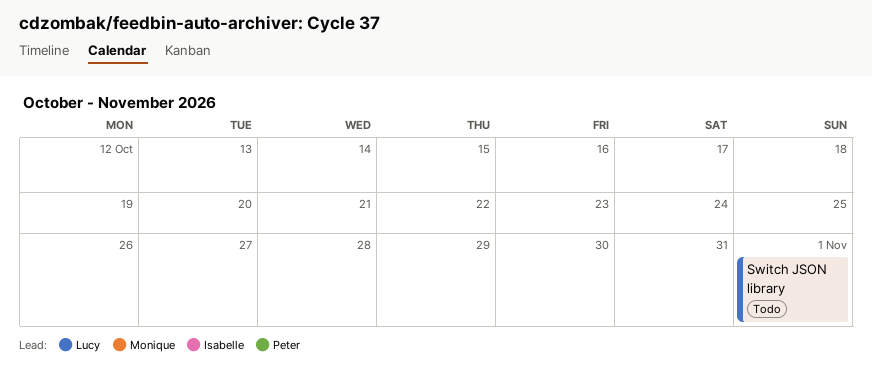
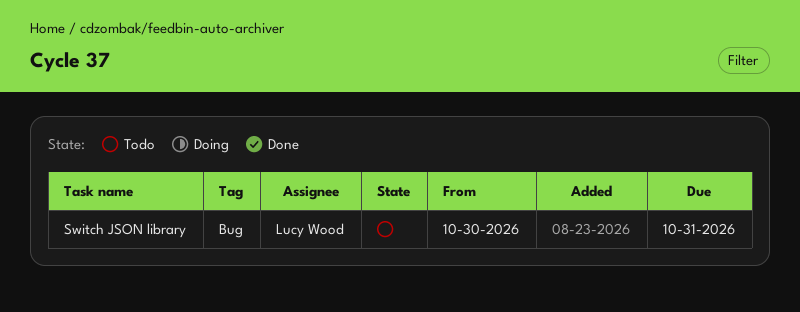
Switch JSON library, due: Nov 1 -> Oct 31

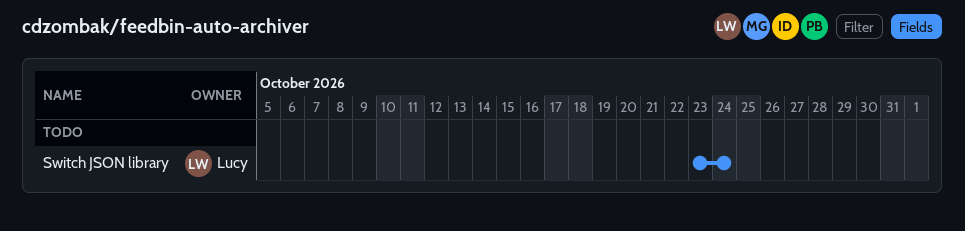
Switch JSON library, start: Oct 30 -> Oct 23
Switch JSON library, due: Oct 31 -> Oct 24

